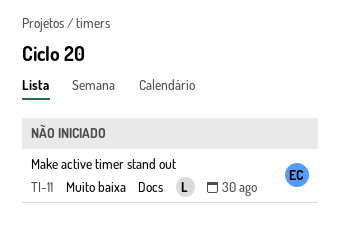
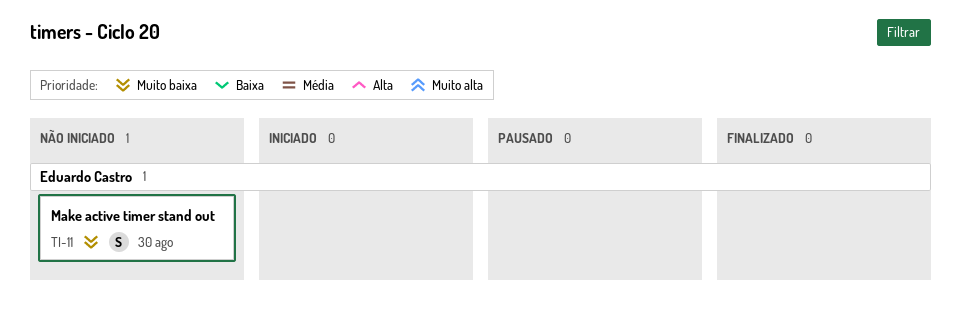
TI-11, estimate: L -> S

